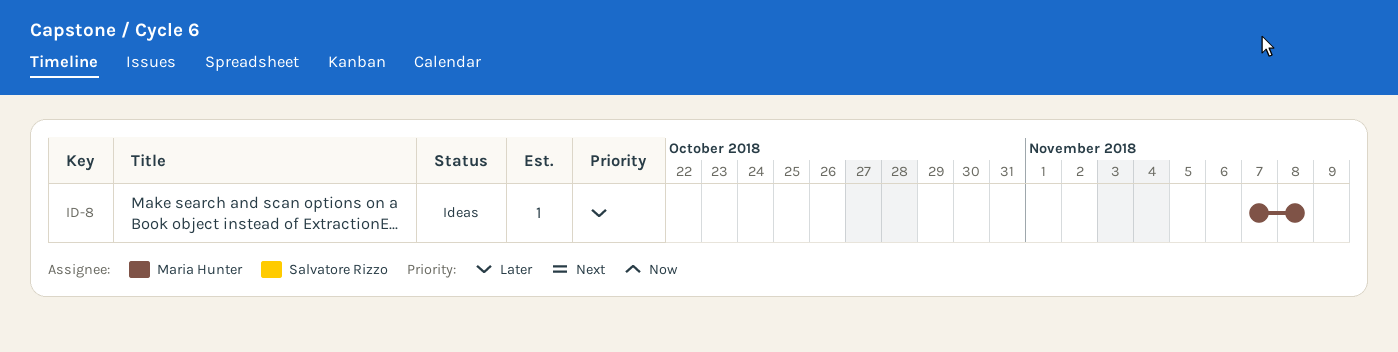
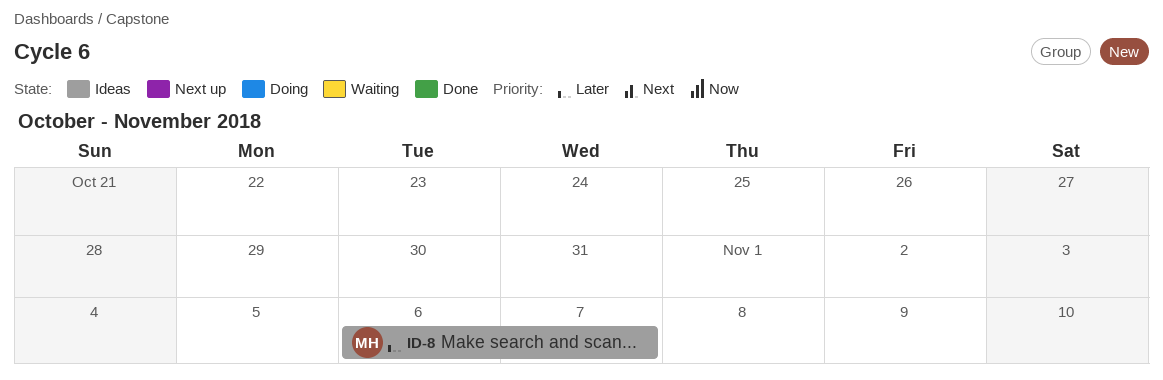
ID-8, start: Nov 7 -> Nov 6
ID-8, due: Nov 8 -> Nov 7

